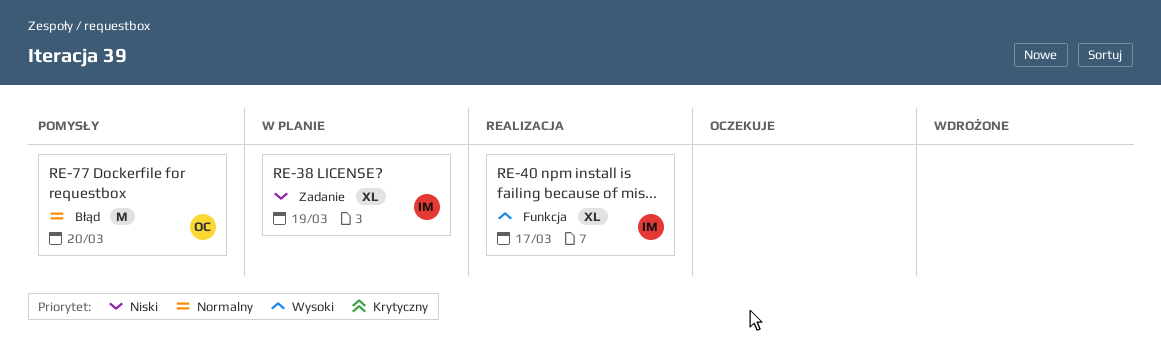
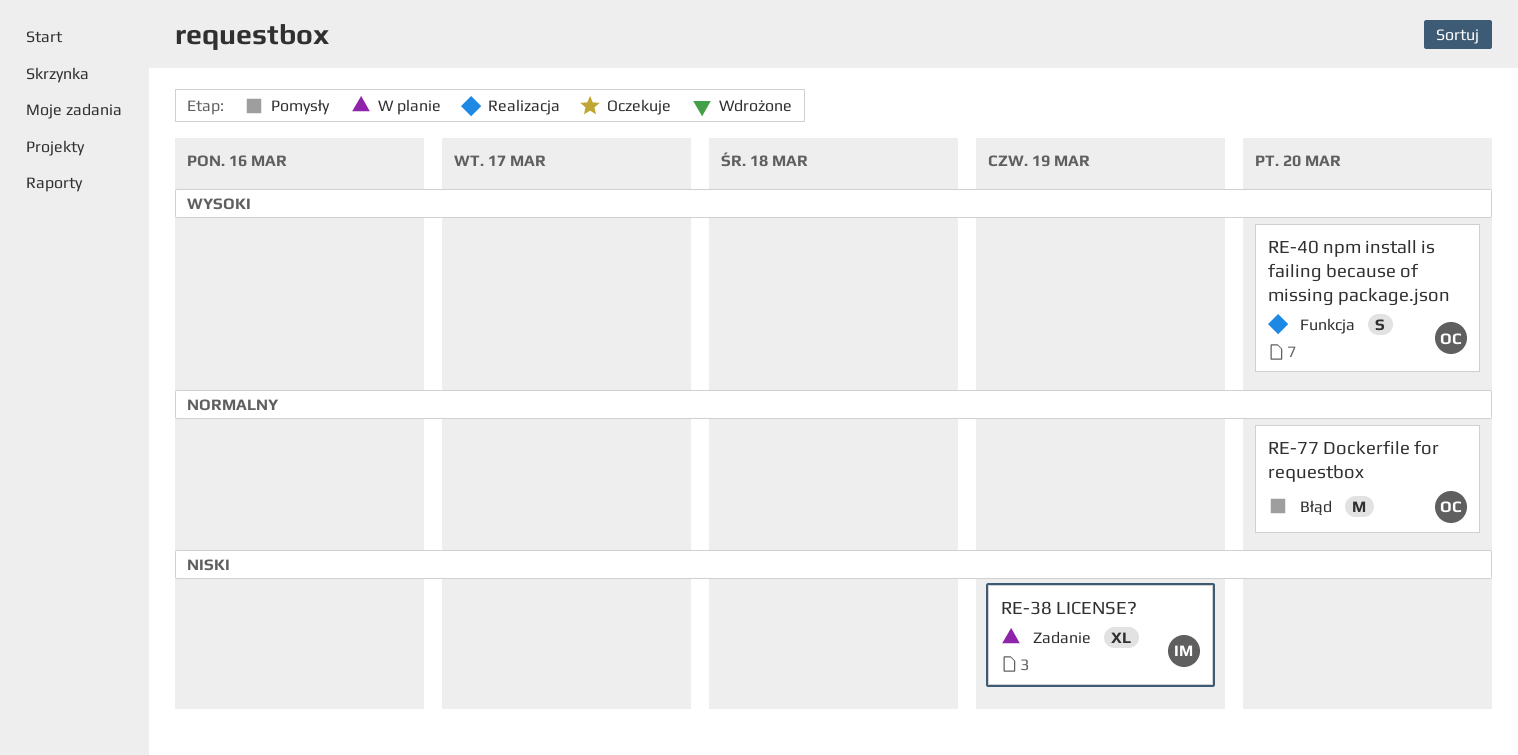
RE-40, owner: IM -> OC
RE-40, estimate: XL -> S
RE-40, due: Mar 17 -> Mar 20

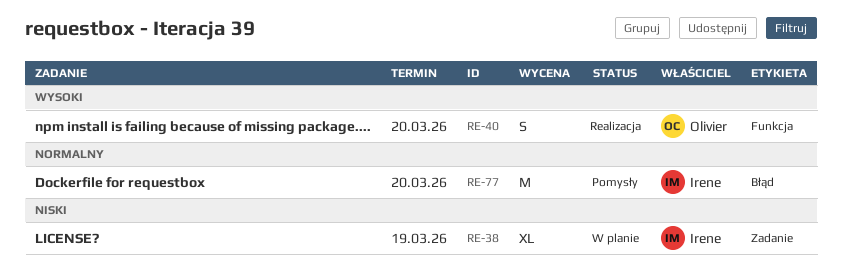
RE-77, owner: Olivier -> Irene

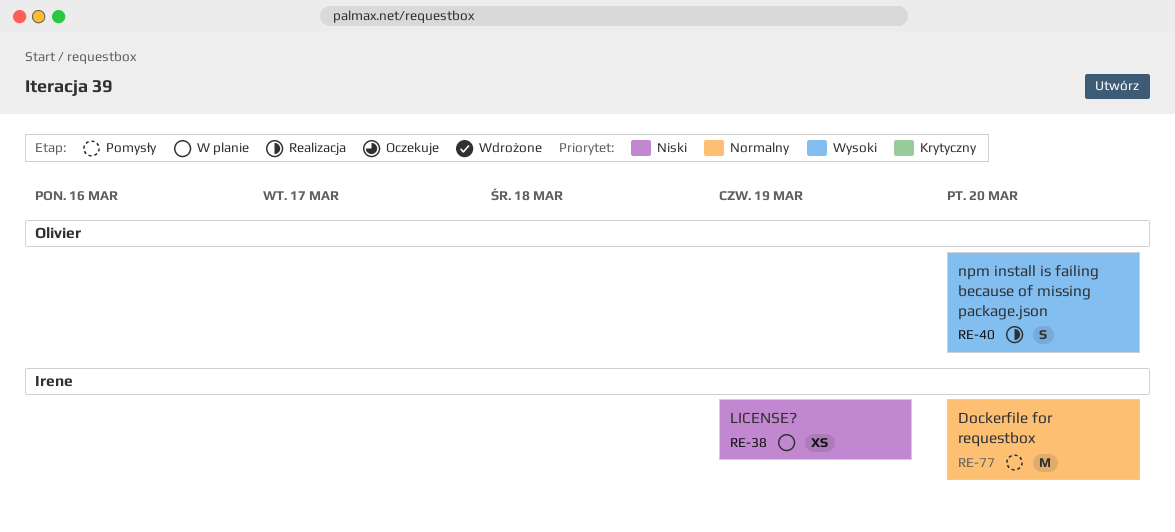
RE-38, estimate: XL -> XS

